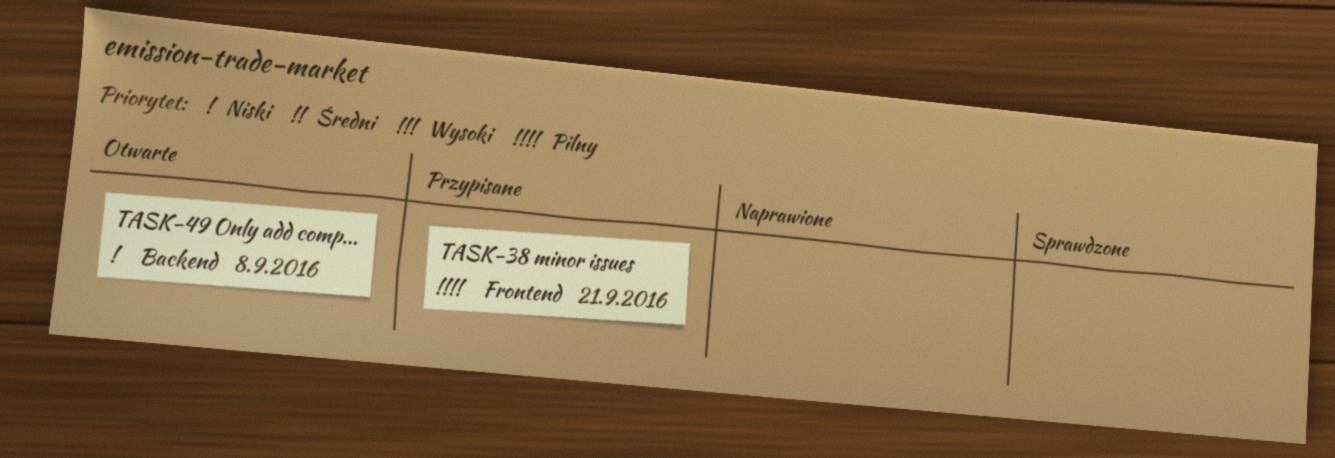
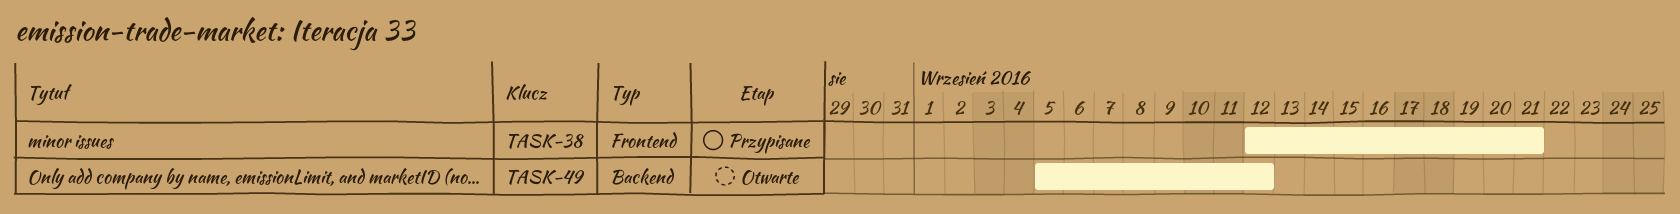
TASK-49, due: Sep 8 -> Sep 12

